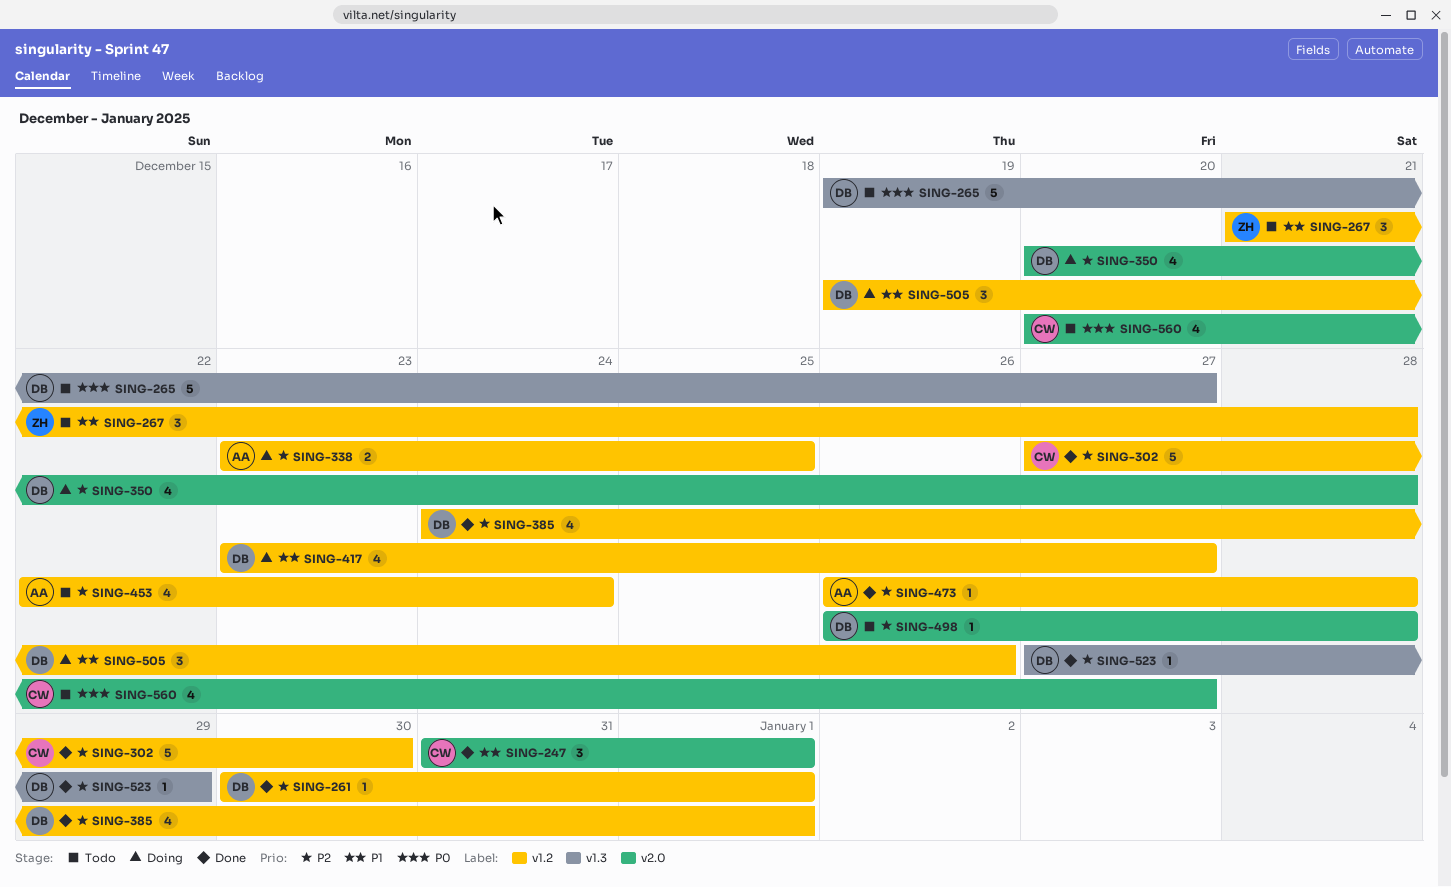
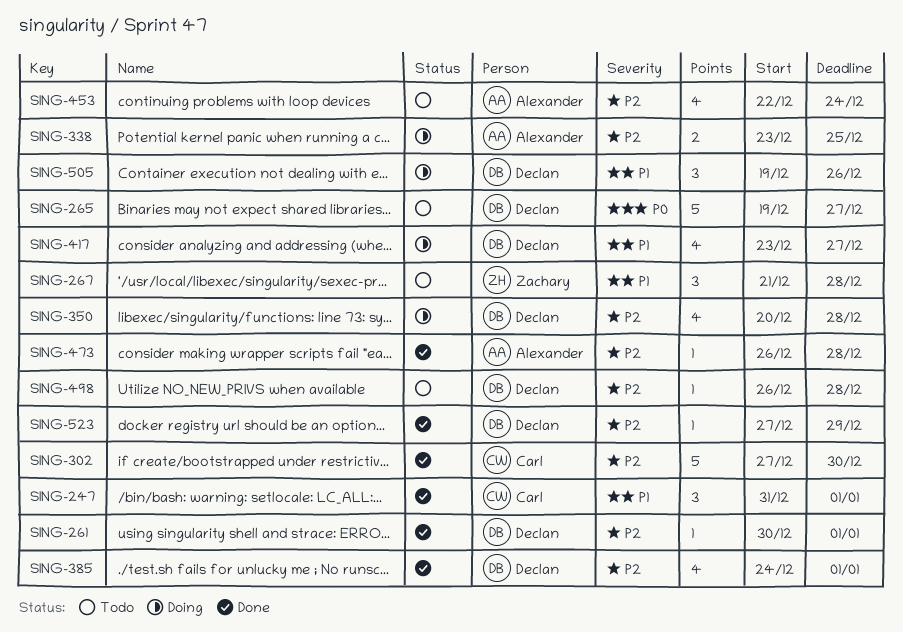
SING-560: present -> none

